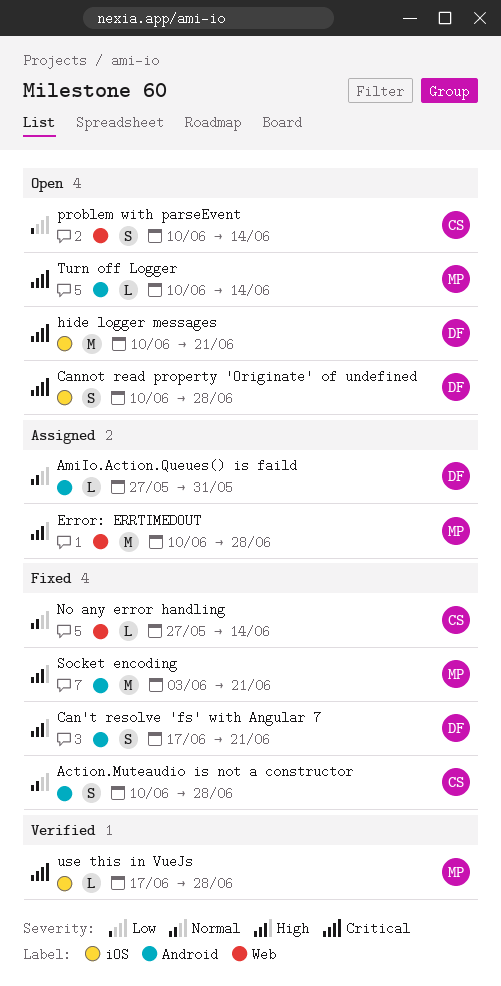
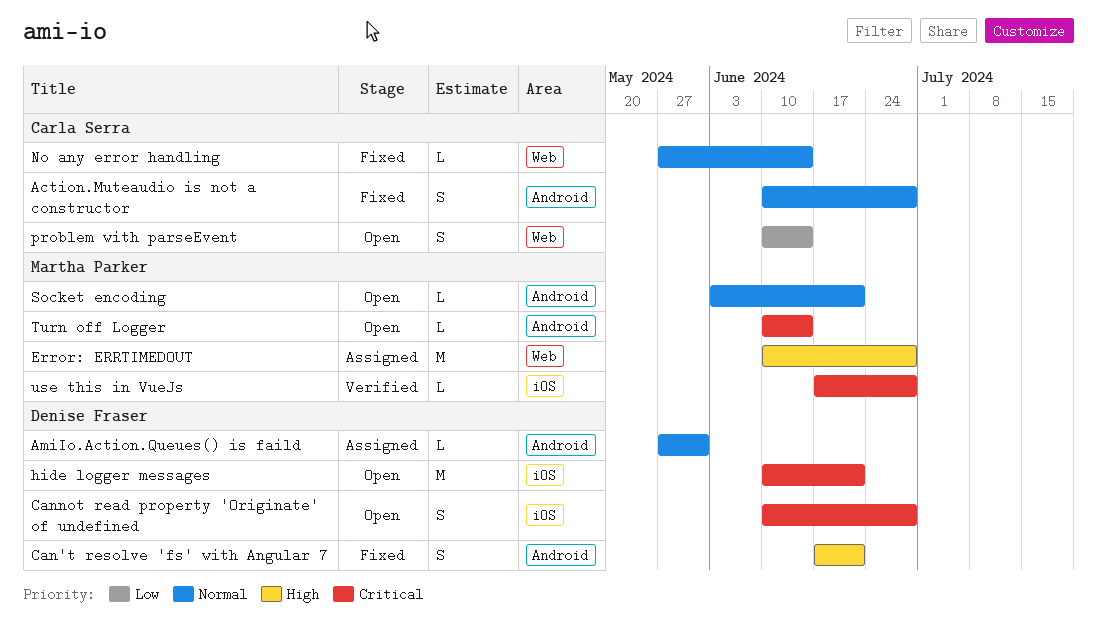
Socket encoding, status: Fixed -> Open
Socket encoding, priority: High -> Normal
Socket encoding, estimate: M -> L

